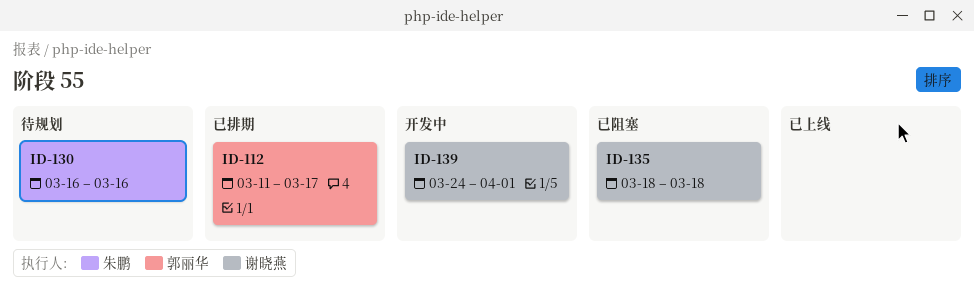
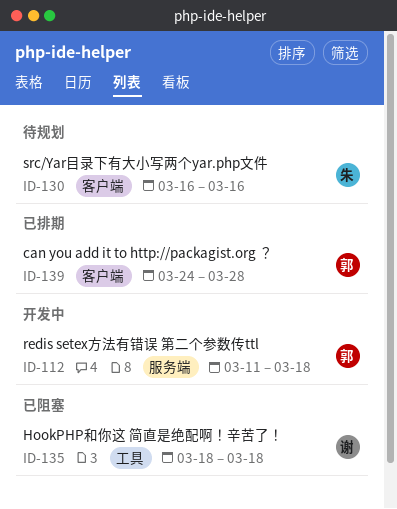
ID-112, status: 已排期 -> 开发中
ID-112, due: Mar 17 -> Mar 18
ID-139, status: 开发中 -> 已排期
ID-139, owner: 谢晓燕 -> 郭丽华
ID-139, due: Apr 1 -> Mar 28

